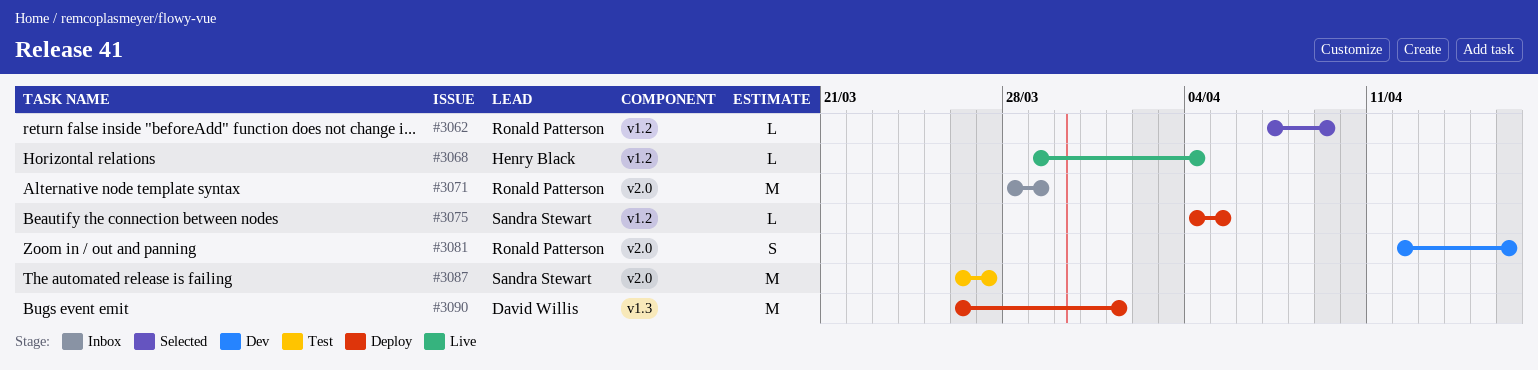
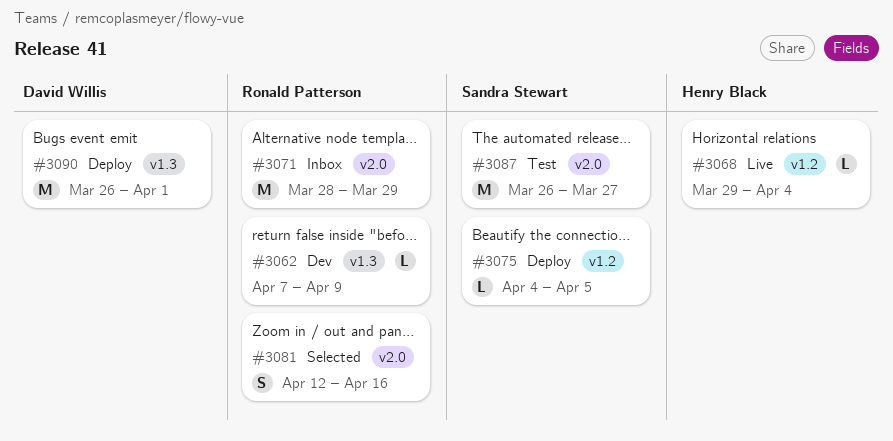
#3062, status: Selected -> Dev
#3062, label: v1.2 -> v1.3
#3081, status: Dev -> Selected

